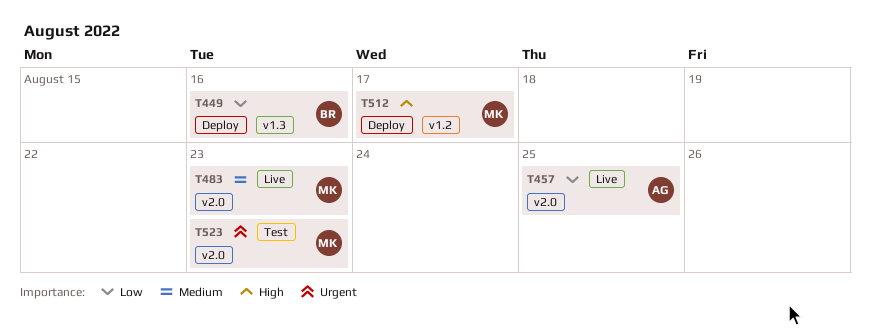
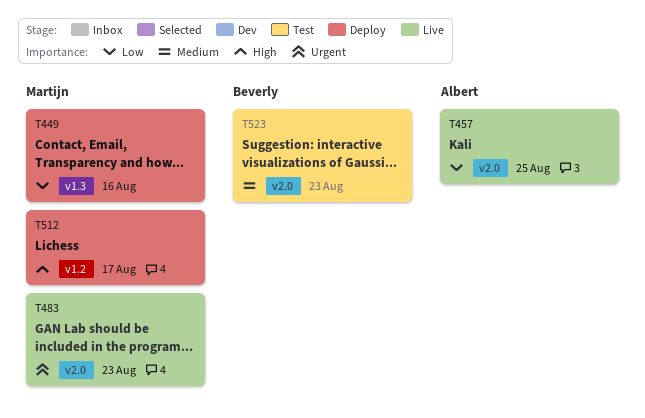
T449, owner: Beverly -> Martijn
T483, priority: Medium -> Urgent
T523, owner: Martijn -> Beverly
T523, priority: Urgent -> Medium

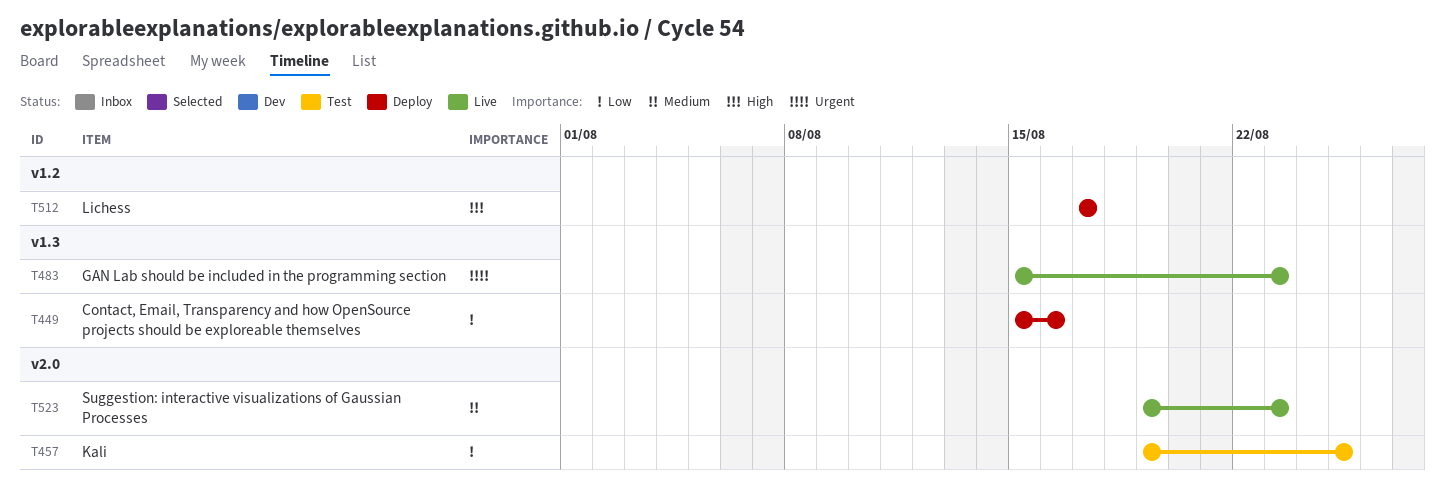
T457, status: Live -> Test
T483, label: v2.0 -> v1.3
T523, status: Test -> Live

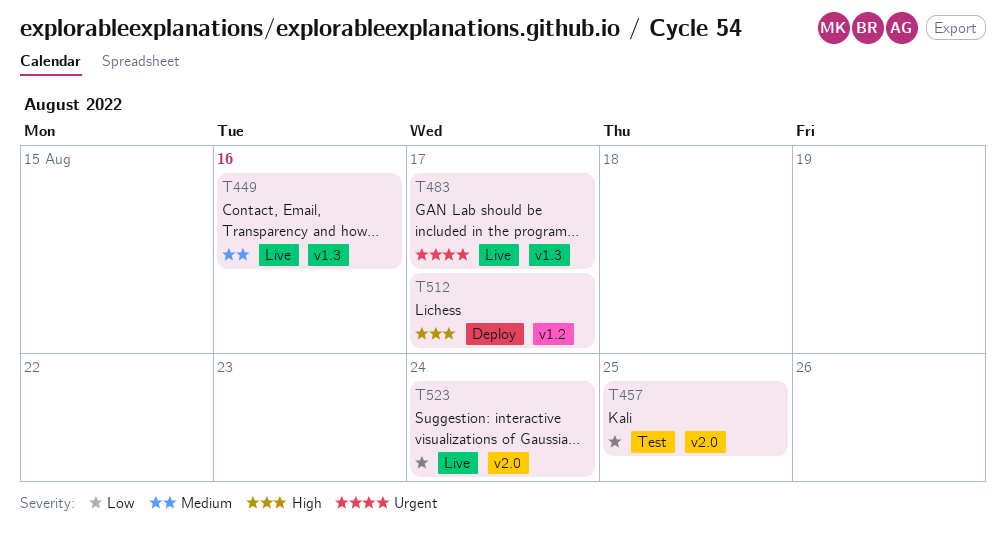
T449, status: Deploy -> Live
T449, priority: Low -> Medium
T483, due: Aug 23 -> Aug 17
T523, priority: Medium -> Low
T523, due: Aug 23 -> Aug 24

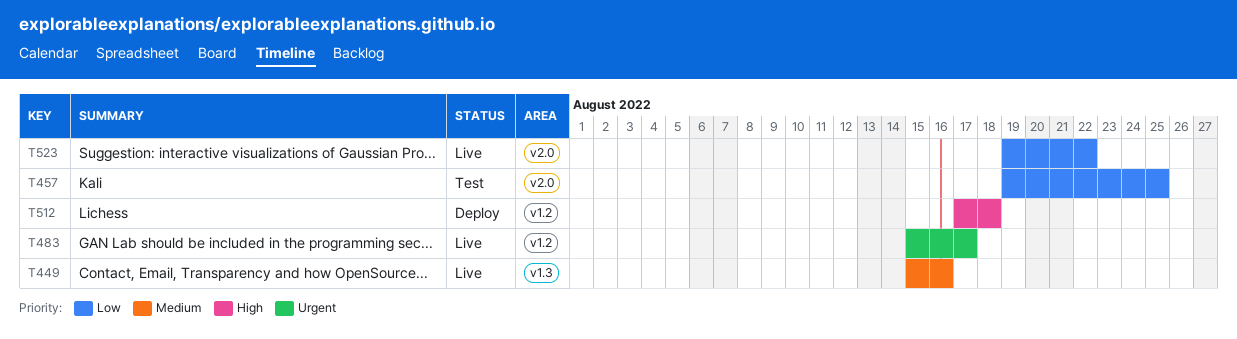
T483, label: v1.3 -> v1.2
T512, due: Aug 17 -> Aug 18
T523, due: Aug 24 -> Aug 22

